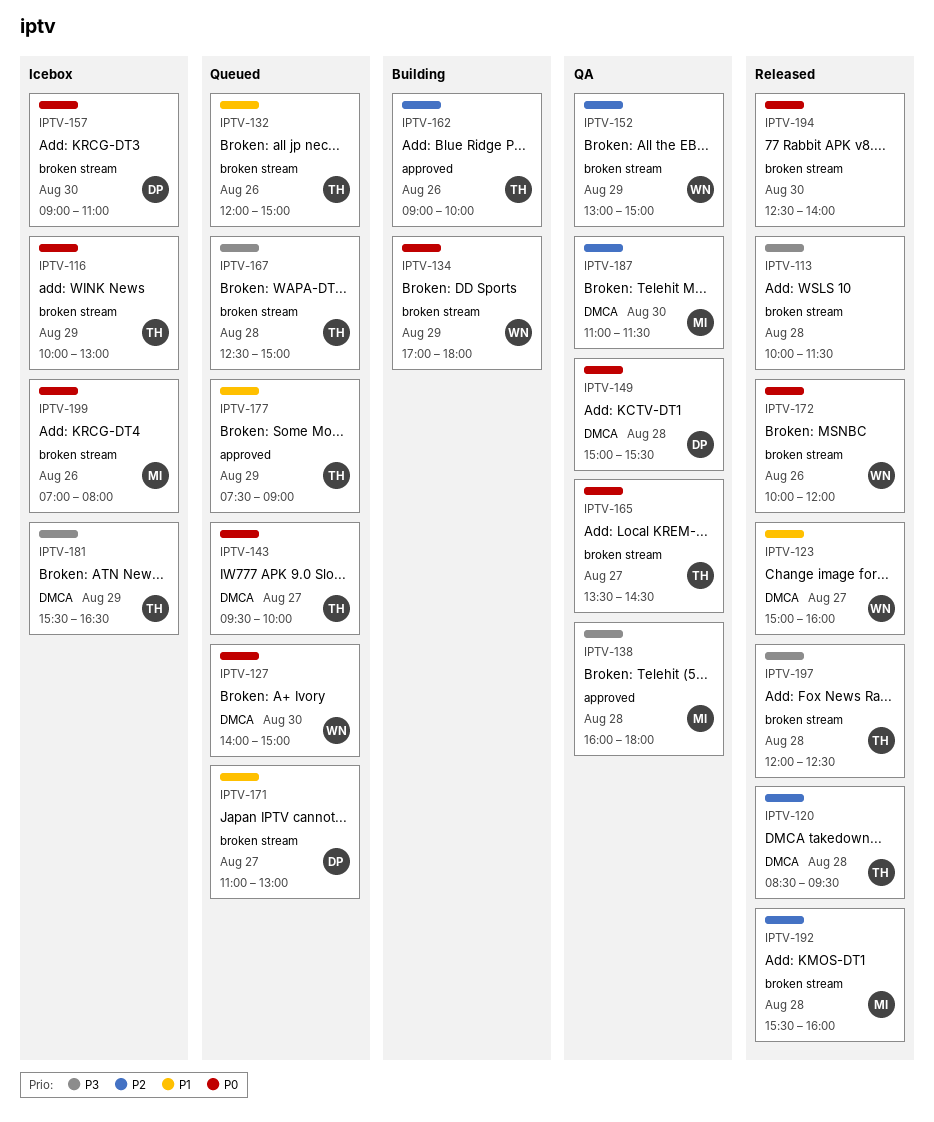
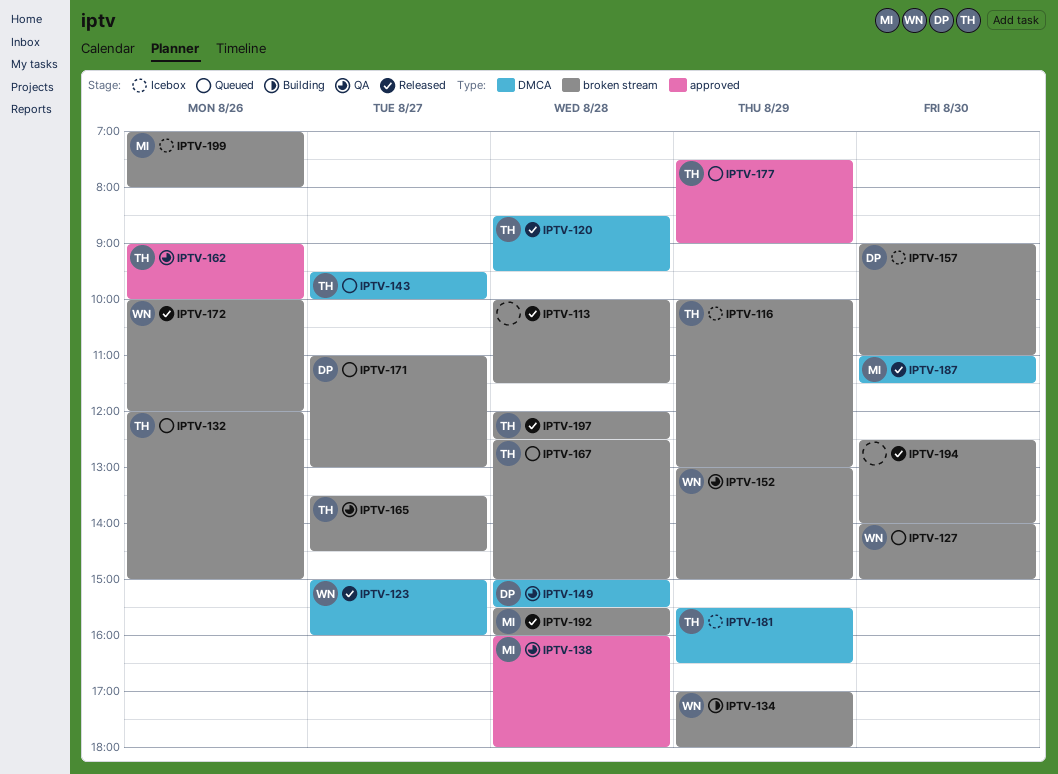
IPTV-127, label: DMCA -> broken stream
IPTV-162, status: Building -> QA
IPTV-187, status: QA -> Released

